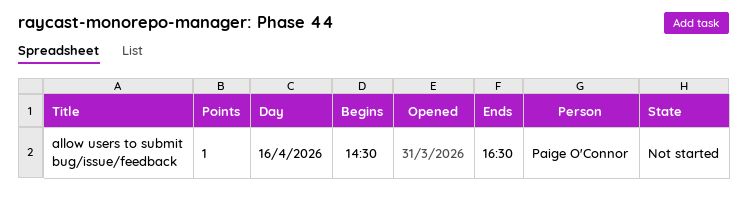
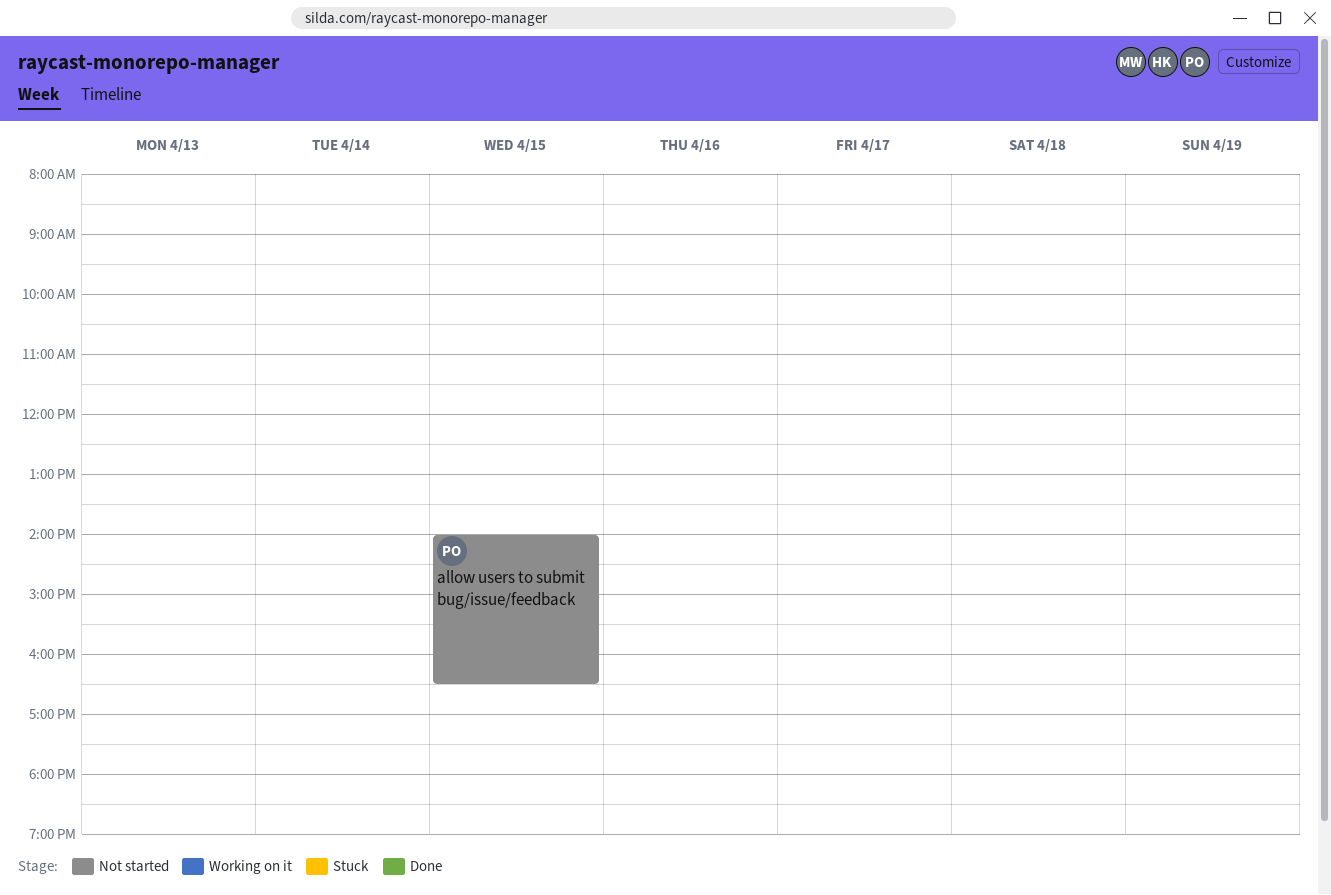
allow users to submit bug/issue/feedback, day: Apr 16 -> Apr 15
allow users to submit bug/issue/feedback, begins: 14:30 -> 14:00

